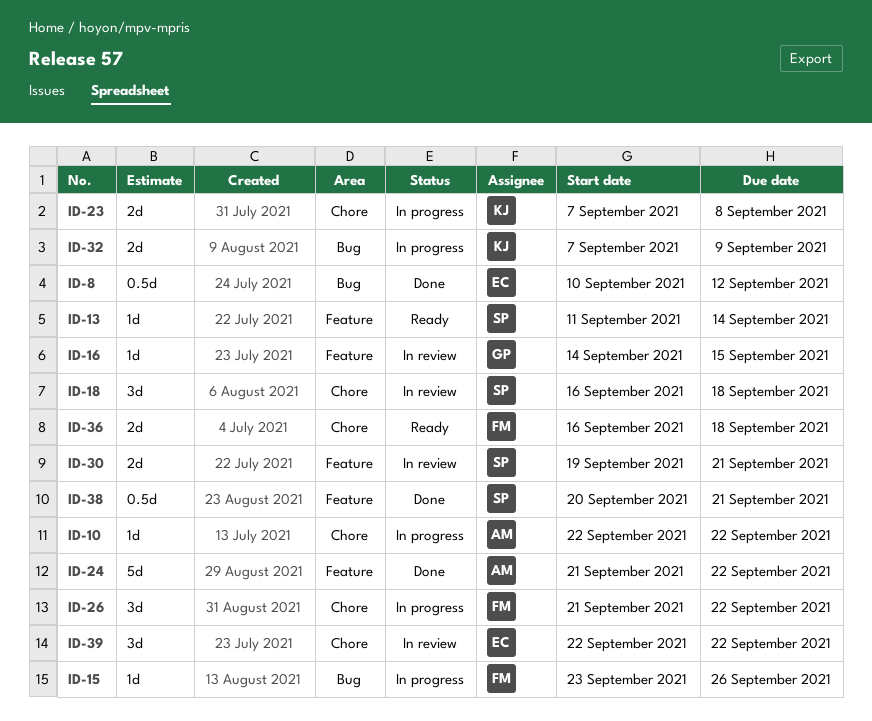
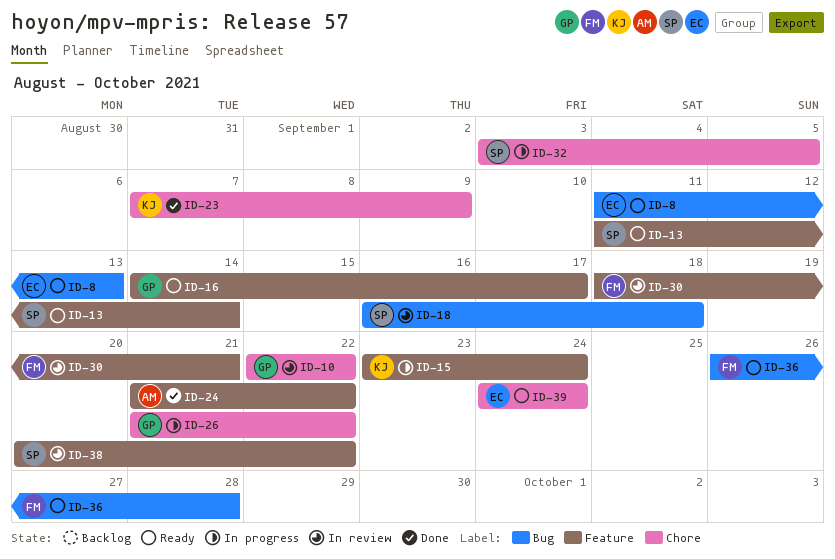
ID-8, status: Done -> Ready
ID-8, start: Sep 10 -> Sep 11
ID-8, due: Sep 12 -> Sep 13
ID-10, status: In progress -> In review
ID-10, owner: AM -> GP
ID-15, owner: FM -> KJ
ID-15, label: Bug -> Feature
ID-15, due: Sep 26 -> Sep 24
ID-16, status: In review -> Ready
ID-16, due: Sep 15 -> Sep 17
ID-18, label: Chore -> Bug
ID-23, status: In progress -> Done
ID-23, due: Sep 8 -> Sep 9
ID-26, owner: FM -> GP
ID-30, owner: SP -> FM
ID-30, start: Sep 19 -> Sep 18
ID-32, owner: KJ -> SP
ID-32, label: Bug -> Chore
ID-32, start: Sep 7 -> Sep 3
ID-32, due: Sep 9 -> Sep 5
ID-36, label: Chore -> Bug
ID-36, start: Sep 16 -> Sep 26
ID-36, due: Sep 18 -> Sep 28
ID-38, status: Done -> In review
ID-38, due: Sep 21 -> Sep 22
ID-39, status: In review -> Ready
ID-39, start: Sep 22 -> Sep 24
ID-39, due: Sep 22 -> Sep 24

